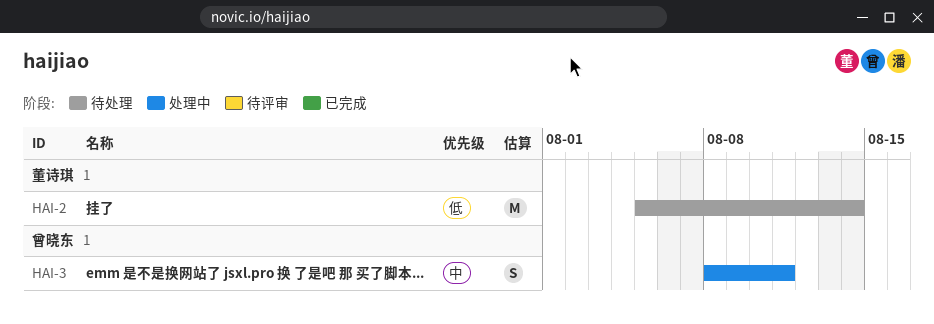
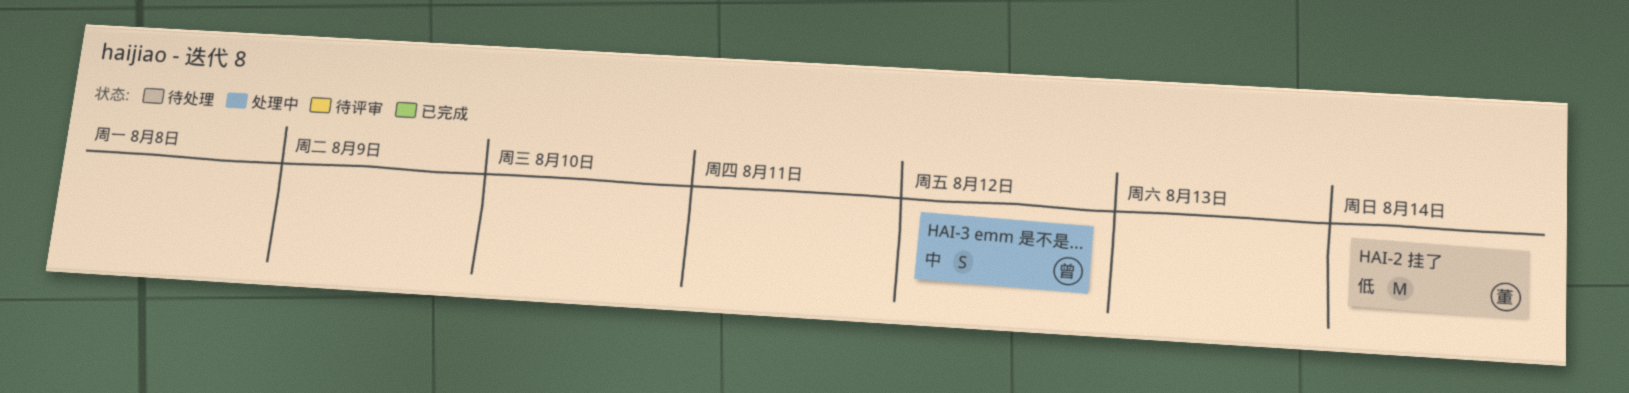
HAI-3, due: Aug 11 -> Aug 12

